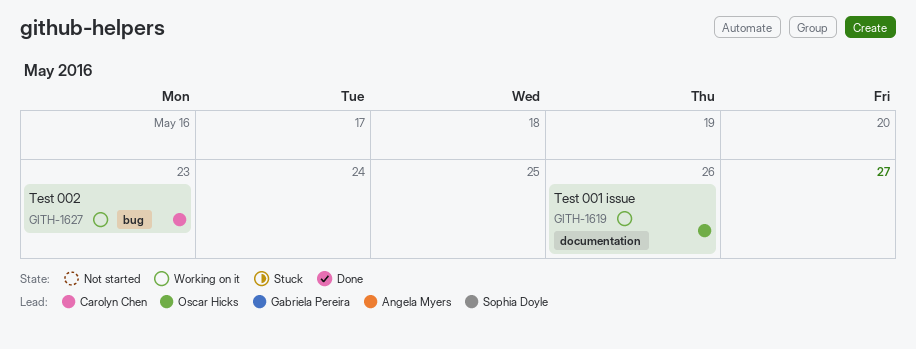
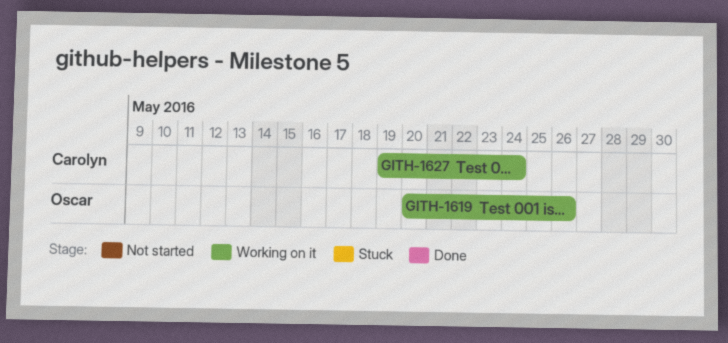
GITH-1627, due: May 23 -> May 24

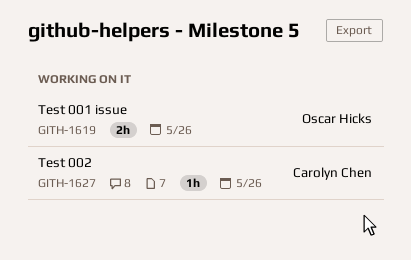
GITH-1627, due: May 24 -> May 26

